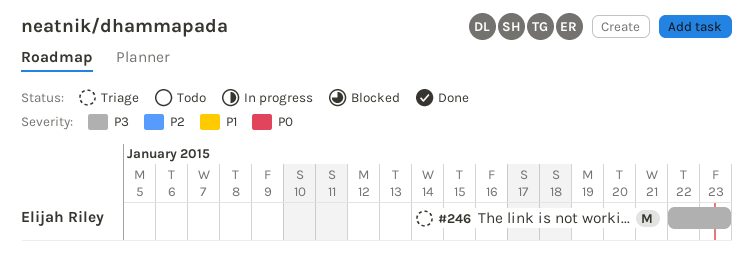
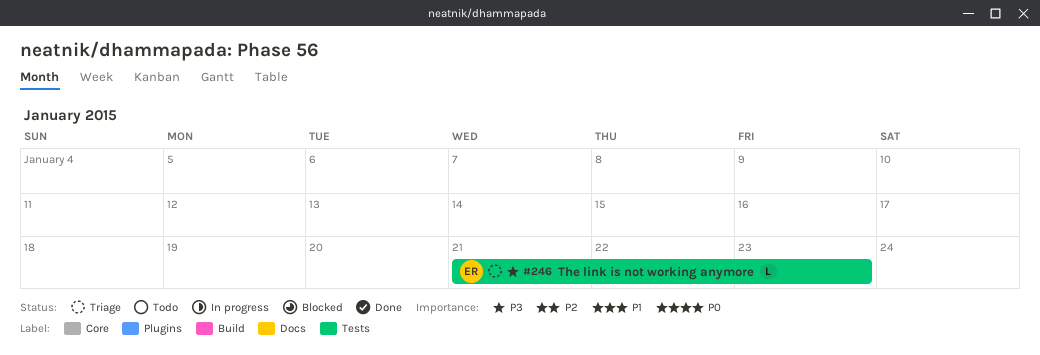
#246, estimate: M -> L
#246, start: Jan 22 -> Jan 21

